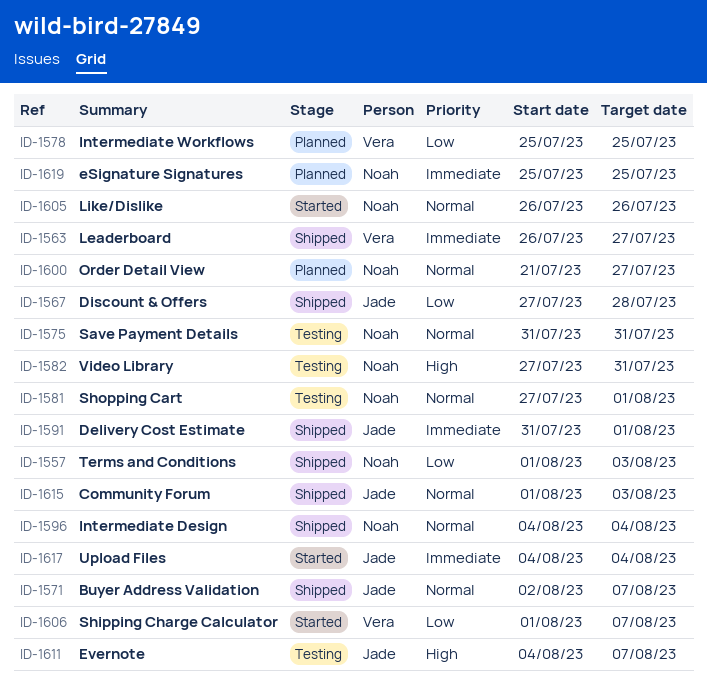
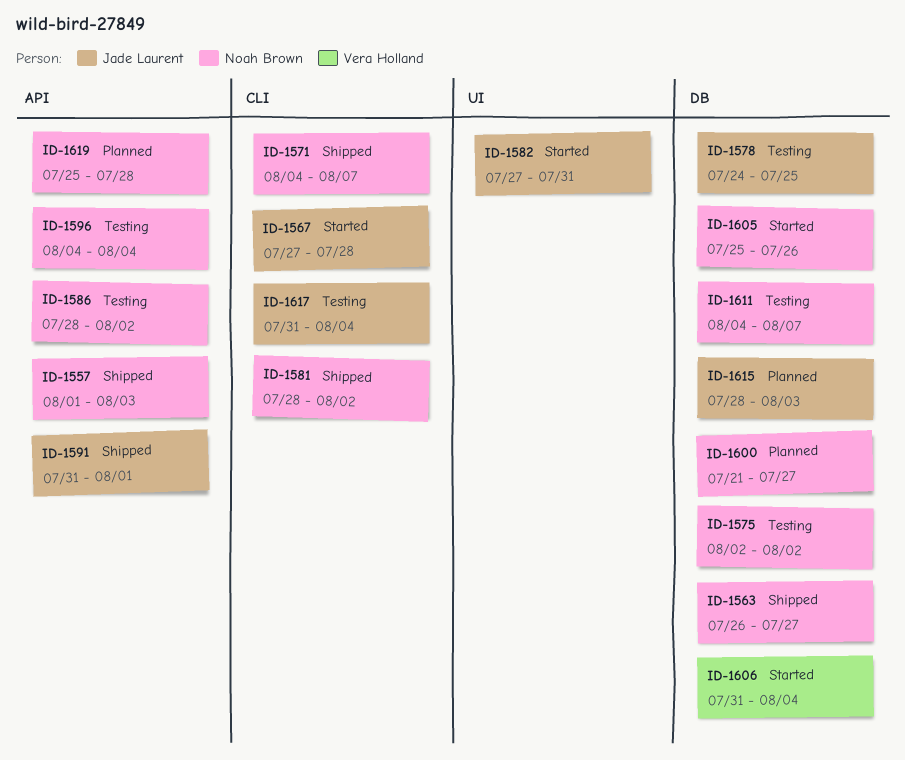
ID-1563, owner: Vera Holland -> Noah Brown
ID-1567, status: Shipped -> Started
ID-1571, owner: Jade Laurent -> Noah Brown
ID-1571, start: Aug 2 -> Aug 4
ID-1575, start: Jul 31 -> Aug 2
ID-1575, due: Jul 31 -> Aug 2
ID-1578, status: Planned -> Testing
ID-1578, owner: Vera Holland -> Jade Laurent
ID-1578, start: Jul 25 -> Jul 24
ID-1581, status: Testing -> Shipped
ID-1581, start: Jul 27 -> Jul 28
ID-1581, due: Aug 1 -> Aug 2
ID-1582, status: Testing -> Started
ID-1582, owner: Noah Brown -> Jade Laurent
ID-1586: none -> present
ID-1596, status: Shipped -> Testing
ID-1605, start: Jul 26 -> Jul 25
ID-1606, start: Aug 1 -> Jul 31
ID-1606, due: Aug 7 -> Aug 4
ID-1611, owner: Jade Laurent -> Noah Brown
ID-1615, status: Shipped -> Planned
ID-1615, start: Aug 1 -> Jul 28
ID-1617, status: Started -> Testing
ID-1617, start: Aug 4 -> Jul 31
ID-1619, due: Jul 25 -> Jul 28

